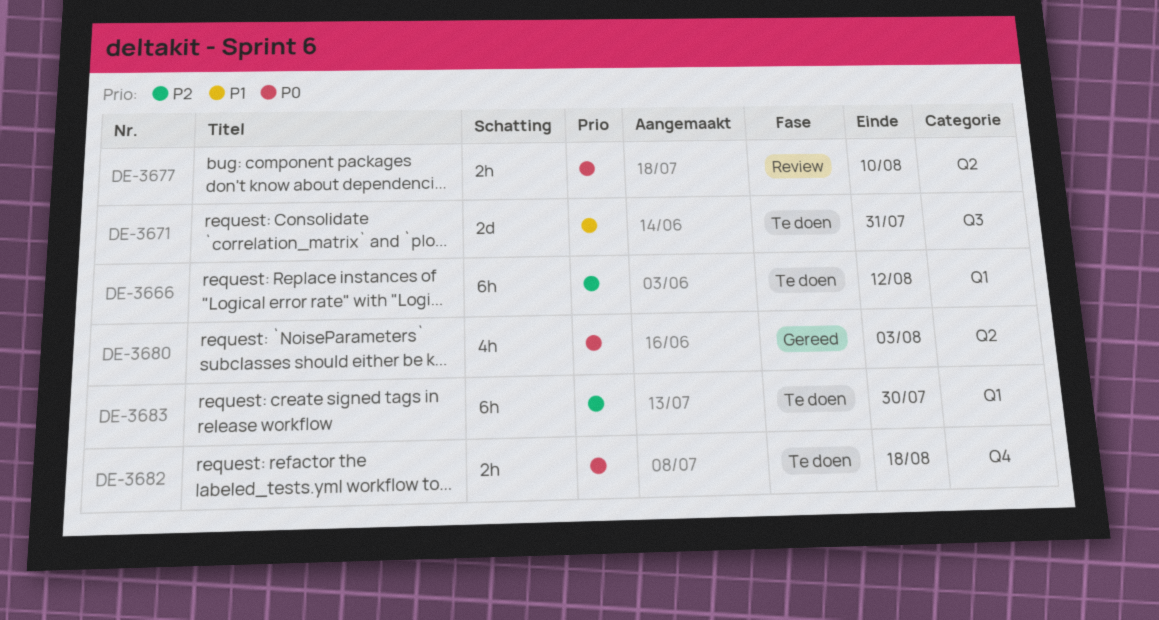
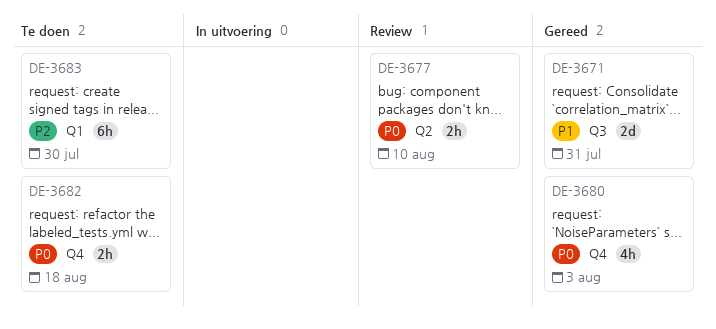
DE-3666: present -> none
DE-3671, status: Te doen -> Gereed
DE-3680, label: Q2 -> Q4

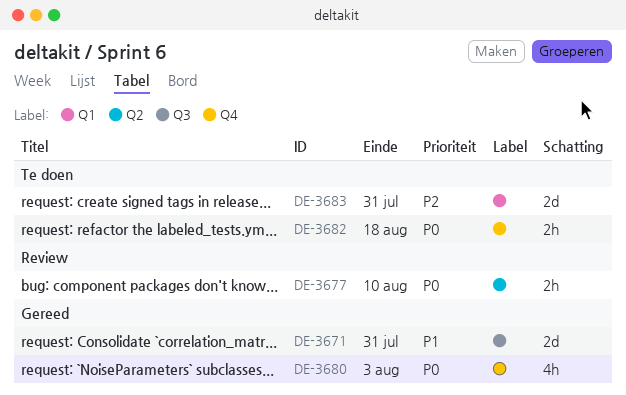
DE-3683, estimate: 6h -> 2d
DE-3683, due: Jul 30 -> Jul 31

